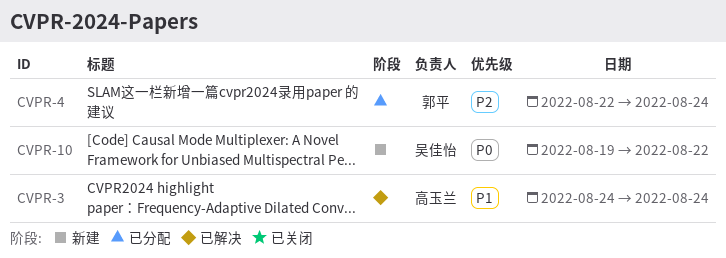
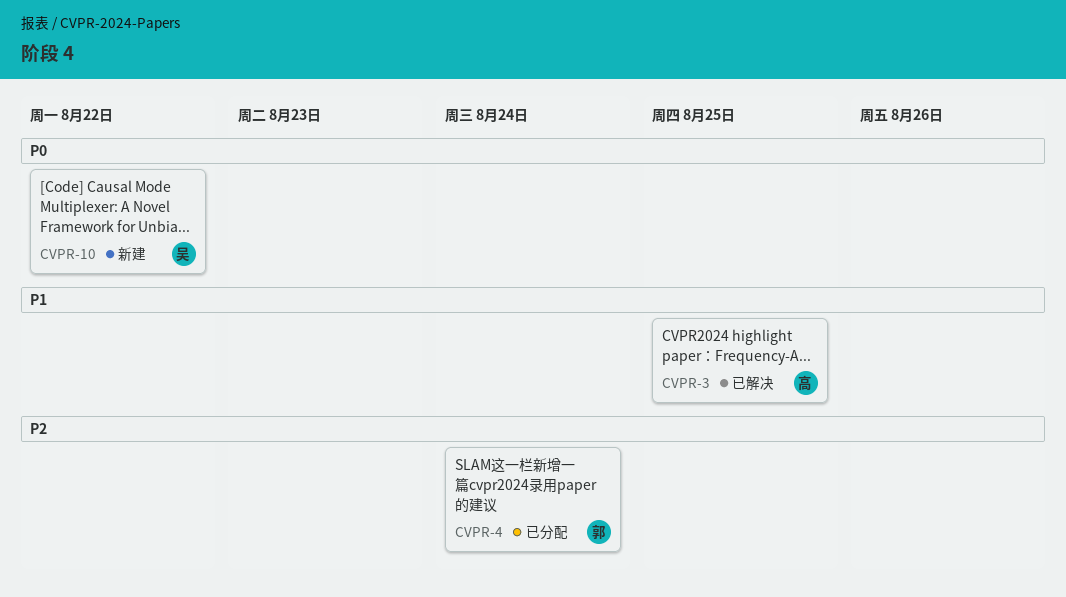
CVPR-3, due: Aug 24 -> Aug 25

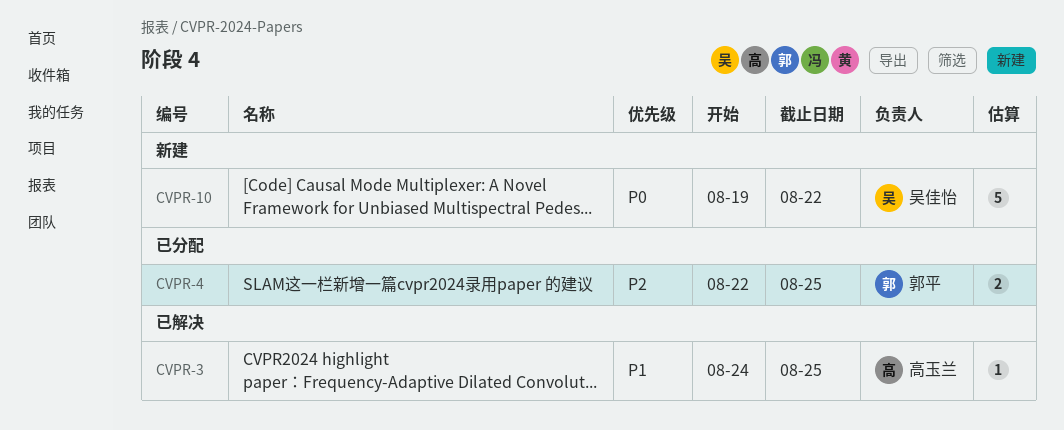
CVPR-4, due: Aug 24 -> Aug 25

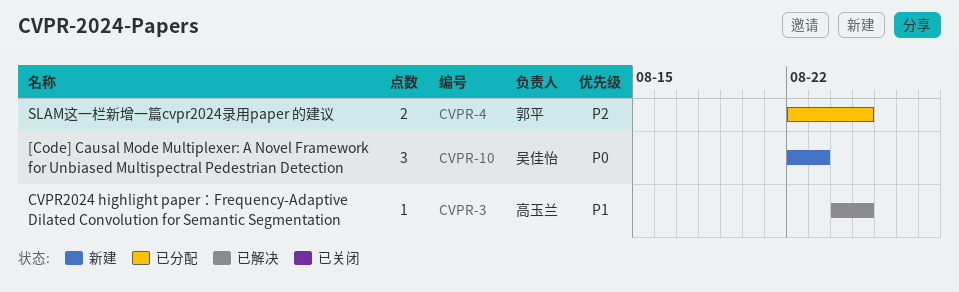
CVPR-10, estimate: 5 -> 3
CVPR-10, start: Aug 19 -> Aug 22
CVPR-10, due: Aug 22 -> Aug 23

